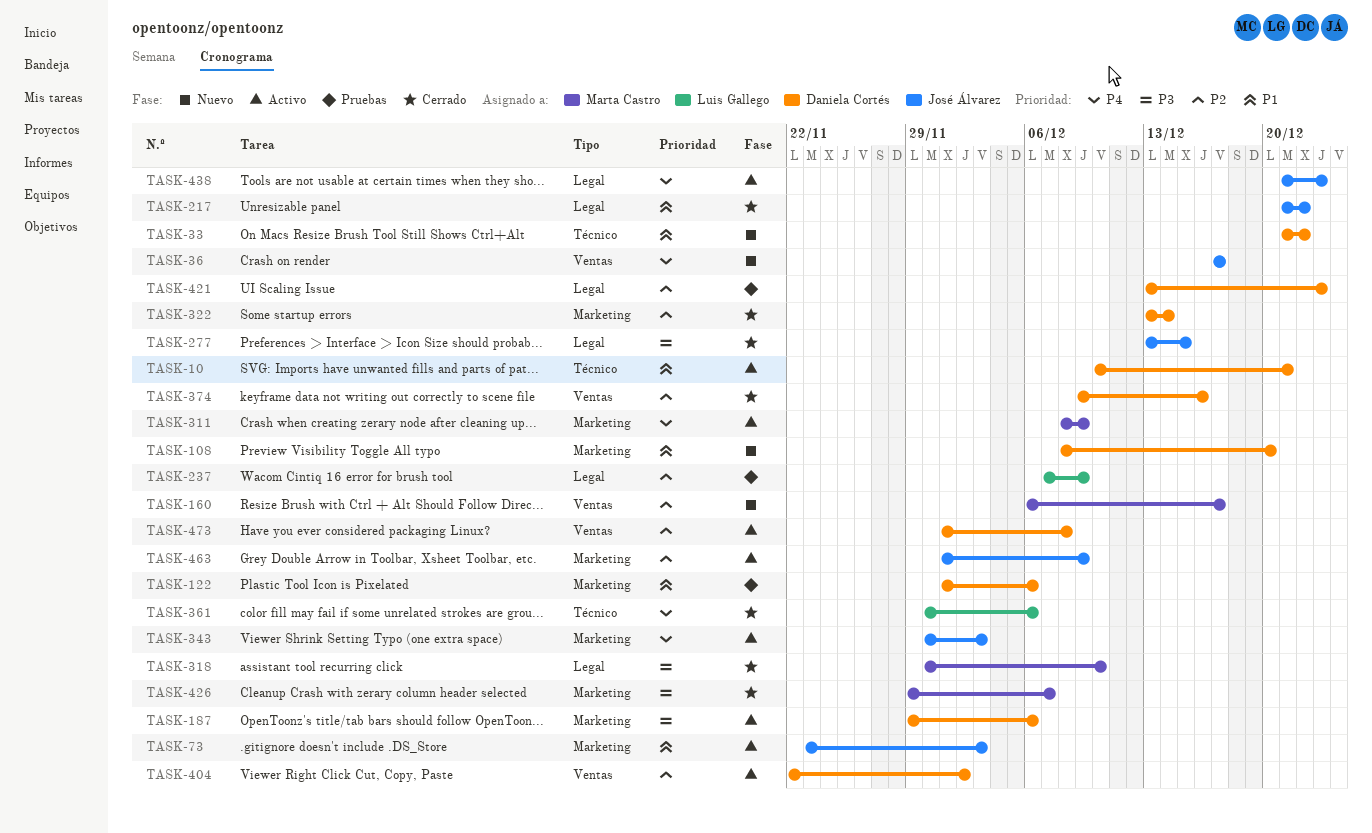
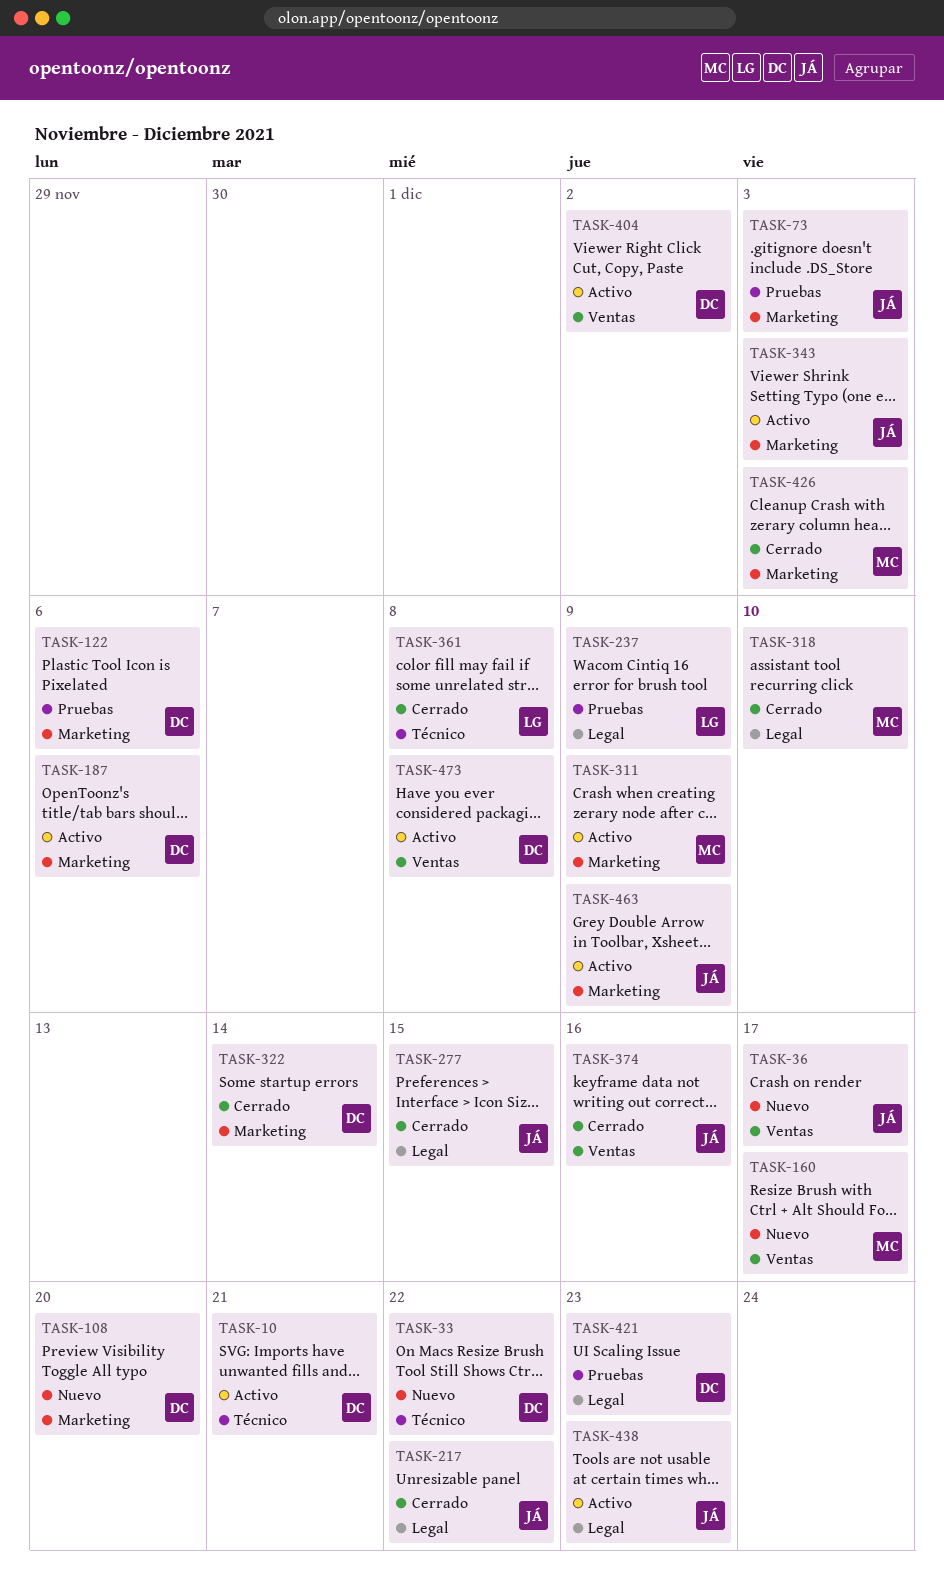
TASK-73, status: Activo -> Pruebas
TASK-361, due: Dec 6 -> Dec 8
TASK-374, owner: Daniela Cortés -> José Álvarez
TASK-426, due: Dec 7 -> Dec 3

